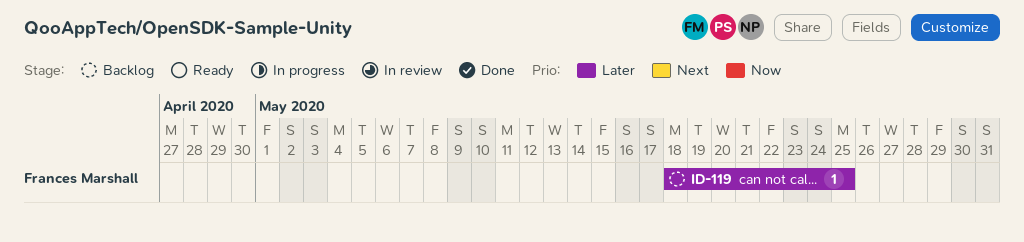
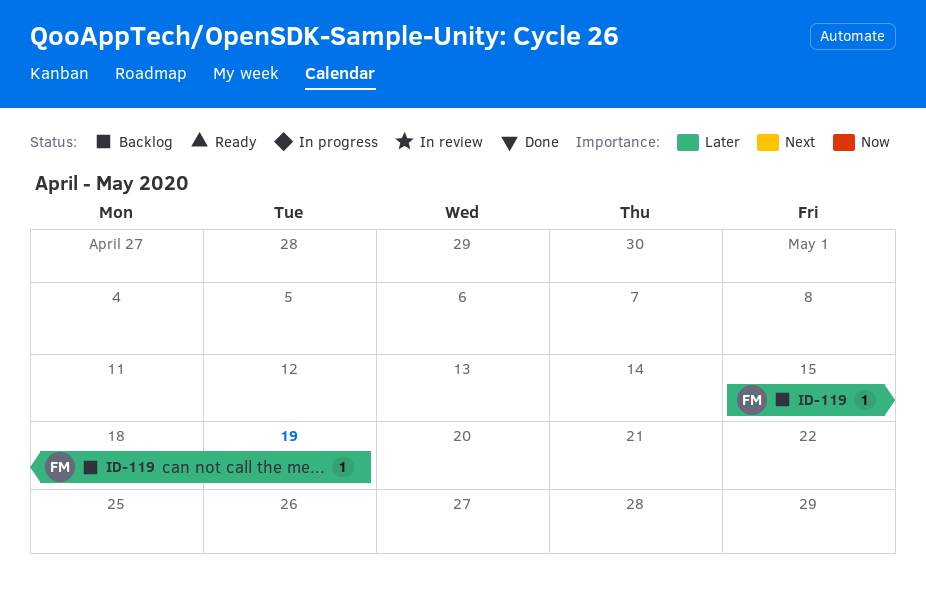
ID-119, start: May 18 -> May 15
ID-119, due: May 25 -> May 19

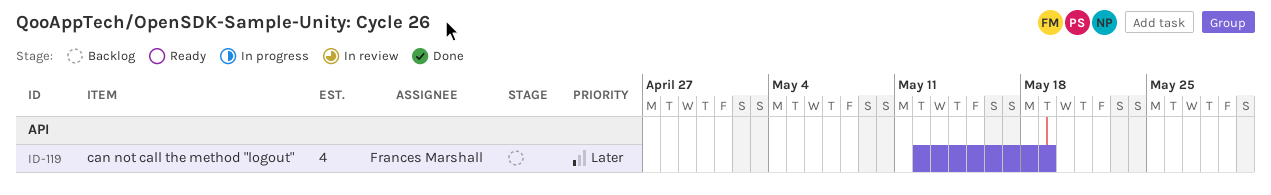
ID-119, estimate: 1 -> 4
ID-119, start: May 15 -> May 12

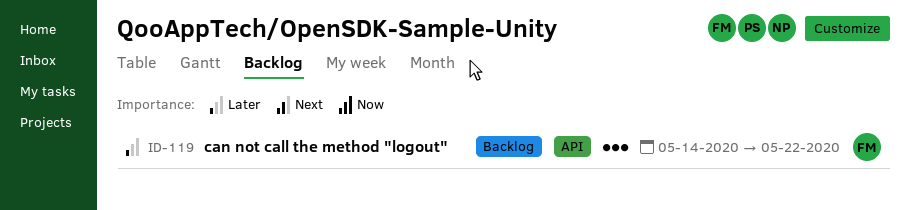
ID-119, estimate: 4 -> 3
ID-119, start: May 12 -> May 14
ID-119, due: May 19 -> May 22

